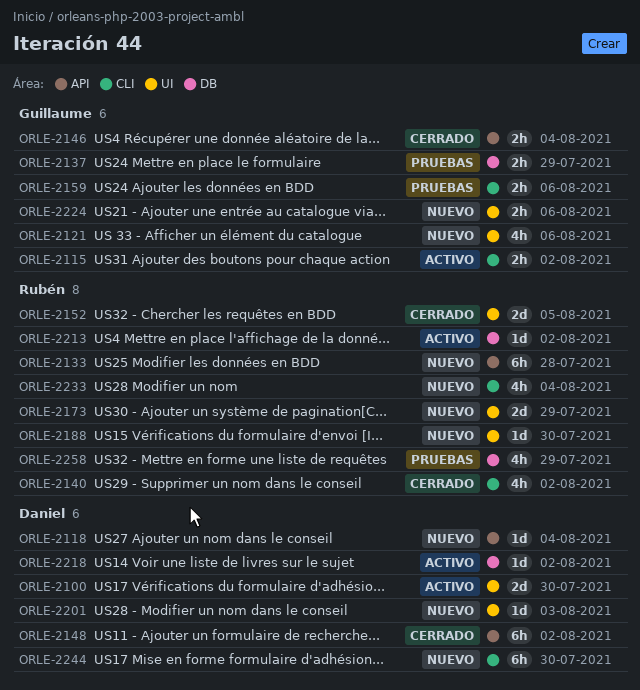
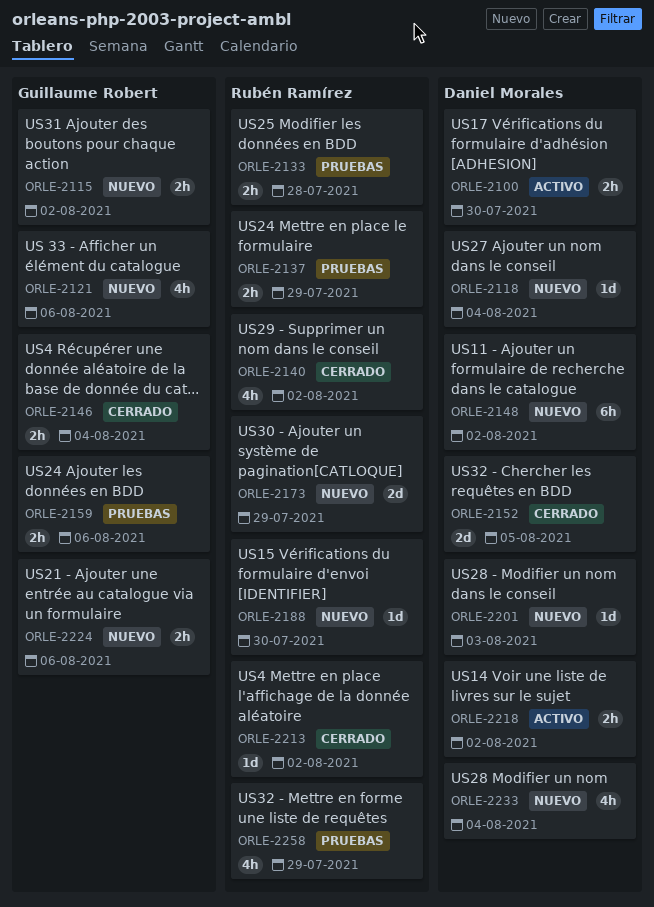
ORLE-2100, estimate: 2d -> 2h
ORLE-2115, status: Activo -> Nuevo
ORLE-2133, status: Nuevo -> Pruebas
ORLE-2133, estimate: 6h -> 2h
ORLE-2137, owner: Guillaume Robert -> Rubén Ramírez
ORLE-2148, status: Cerrado -> Nuevo
ORLE-2152, owner: Rubén Ramírez -> Daniel Morales
ORLE-2213, status: Activo -> Cerrado
ORLE-2218, estimate: 1d -> 2h
ORLE-2233, owner: Rubén Ramírez -> Daniel Morales
ORLE-2244: present -> none

